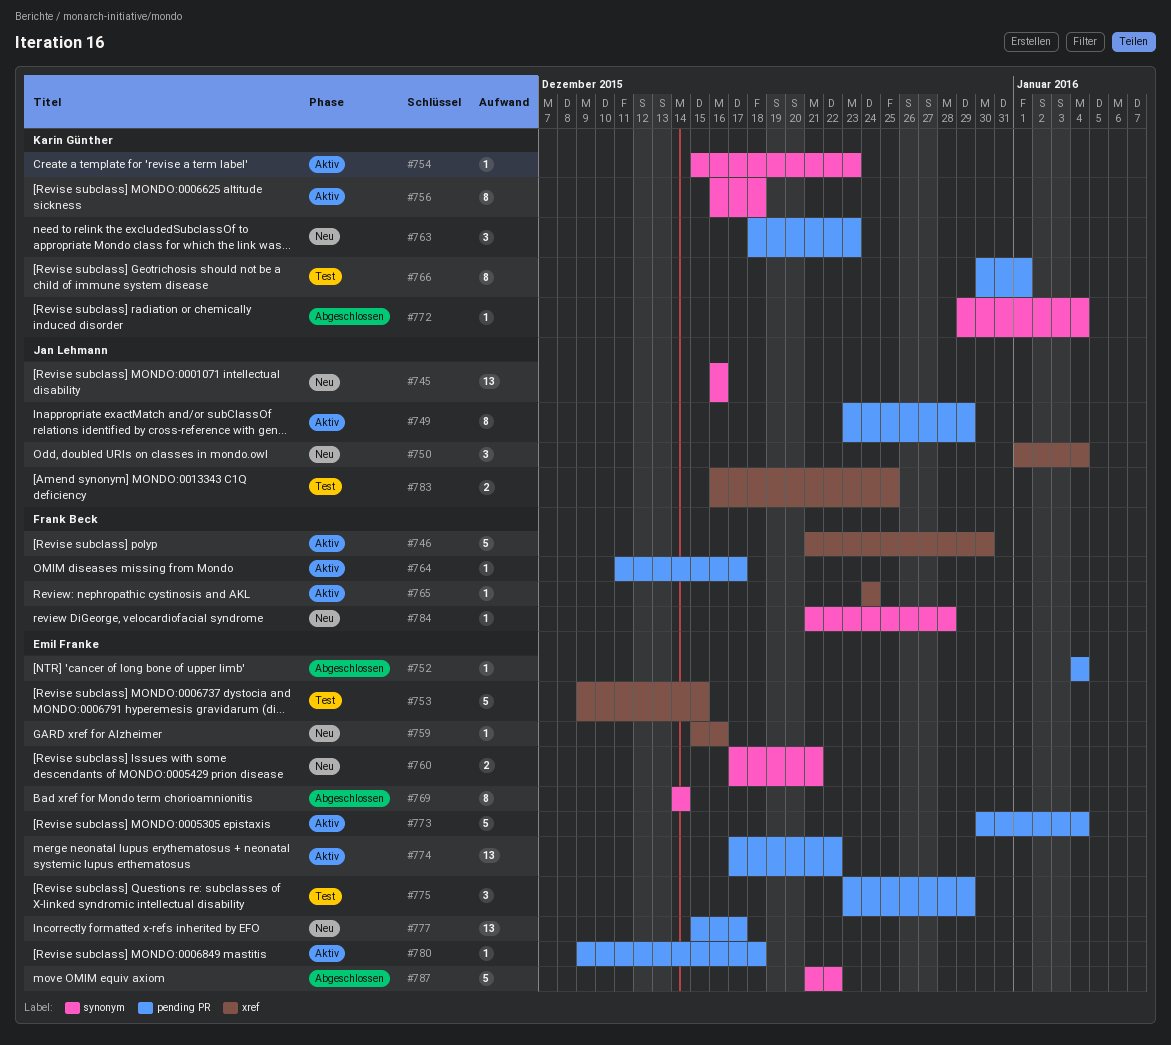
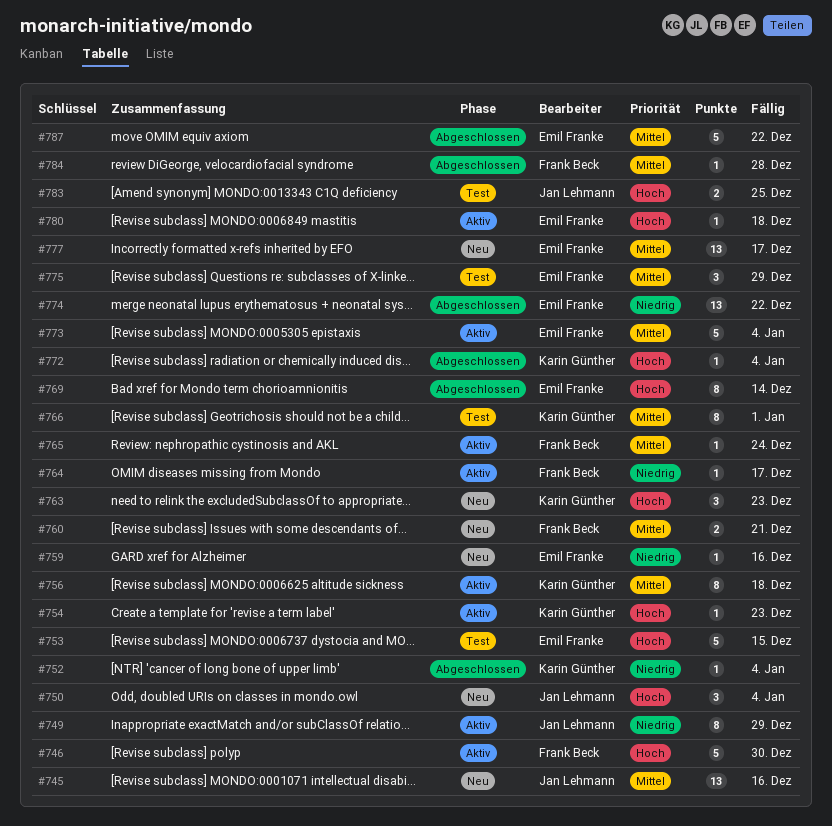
#752, owner: Emil Franke -> Karin Günther
#760, owner: Emil Franke -> Frank Beck
#774, status: Aktiv -> Abgeschlossen
#784, status: Neu -> Abgeschlossen

